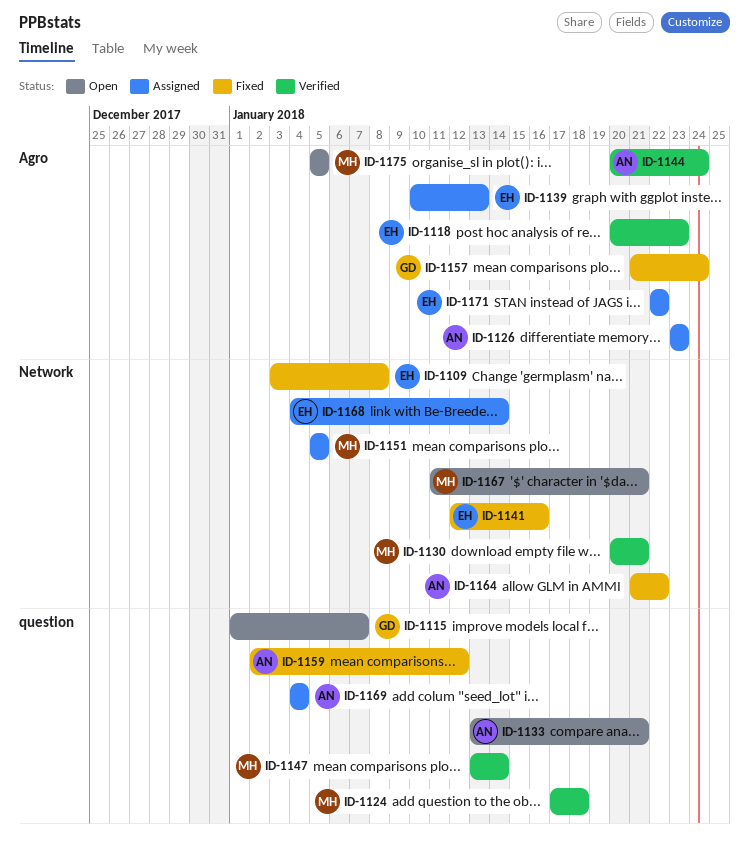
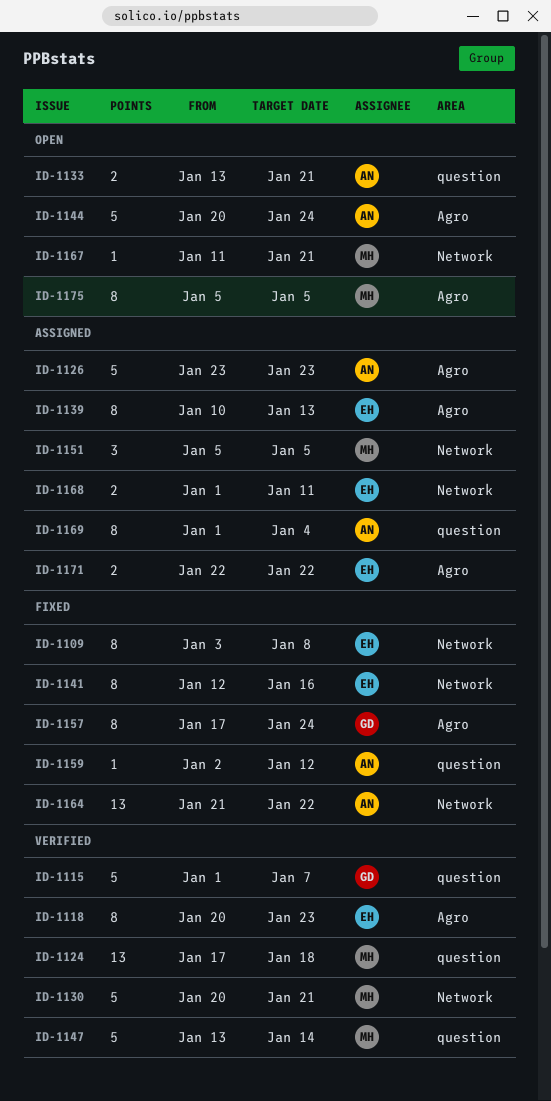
ID-1115, status: Open -> Verified
ID-1144, status: Verified -> Open
ID-1157, start: Jan 21 -> Jan 17
ID-1168, start: Jan 4 -> Jan 1
ID-1168, due: Jan 14 -> Jan 11
ID-1169, start: Jan 4 -> Jan 1

